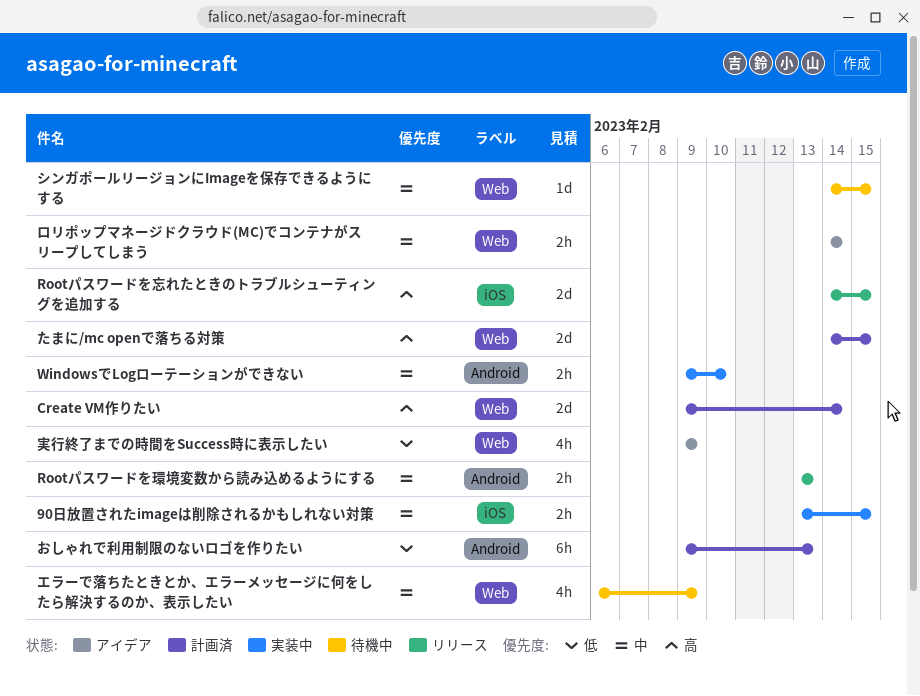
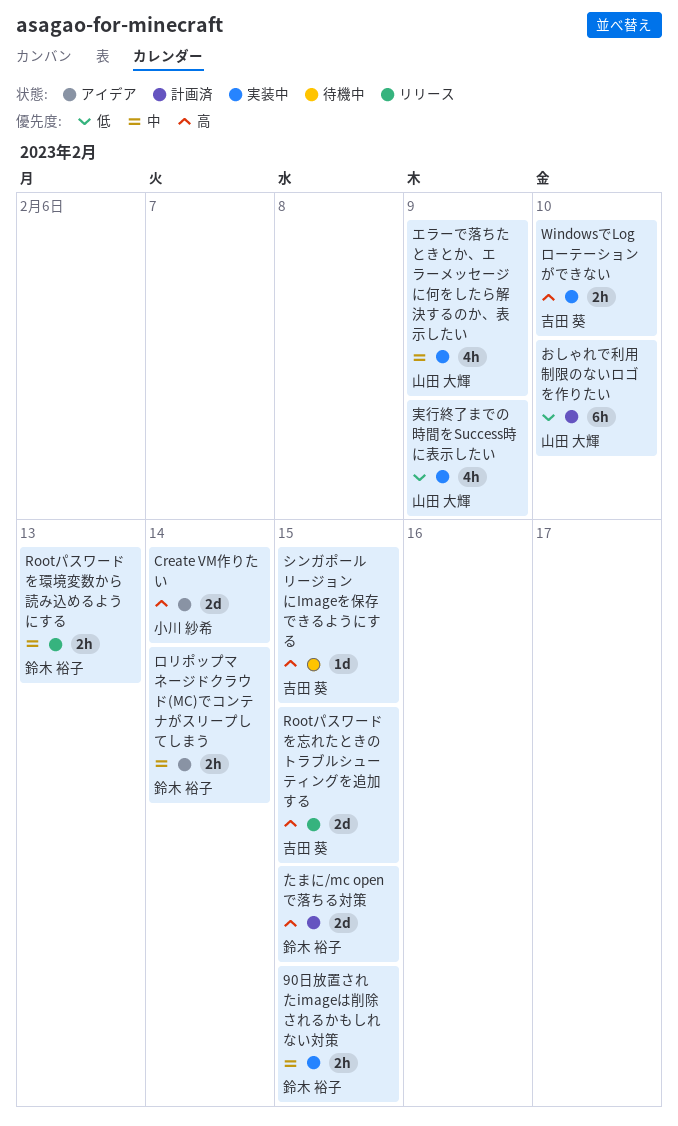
Create VM作りたい, status: 計画済 -> アイデア
WindowsでLogローテーションができない, priority: 中 -> 高
おしゃれで利用制限のないロゴを作りたい, due: Feb 13 -> Feb 10
エラーで落ちたときとか、エラーメッセージに何をしたら解決するのか、表示したい, status: 待機中 -> 実装中
シンガポールリージョンにImageを保存できるようにする, priority: 中 -> 高
実行終了までの時間をSuccess時に表示したい, status: アイデア -> 実装中

